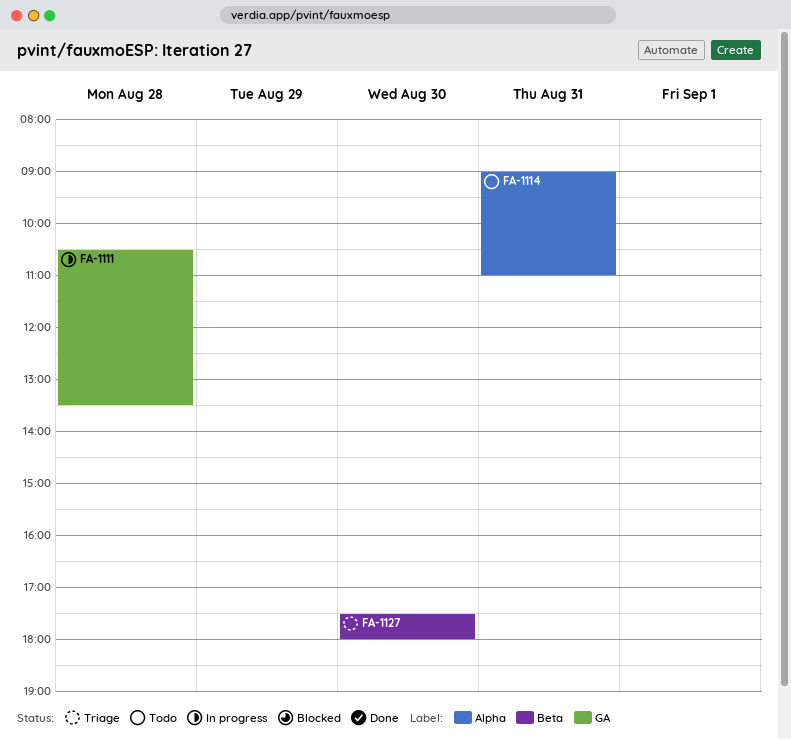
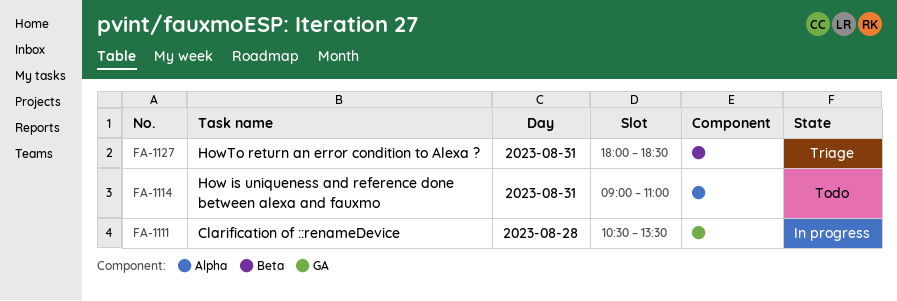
FA-1127, day: Aug 30 -> Aug 31
FA-1127, begins: 17:30 -> 18:00
FA-1127, ends: 18:00 -> 18:30

